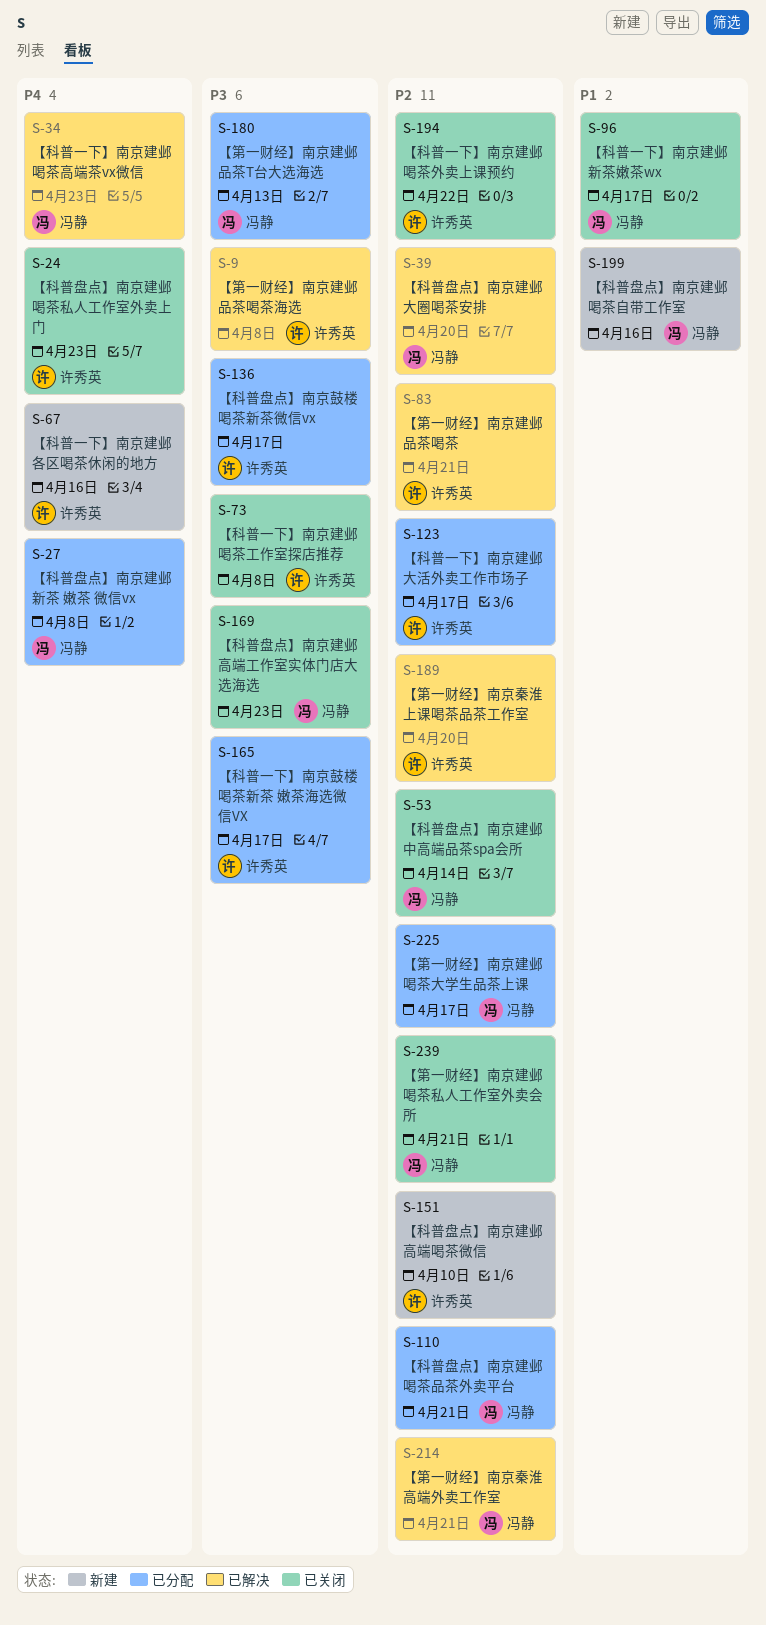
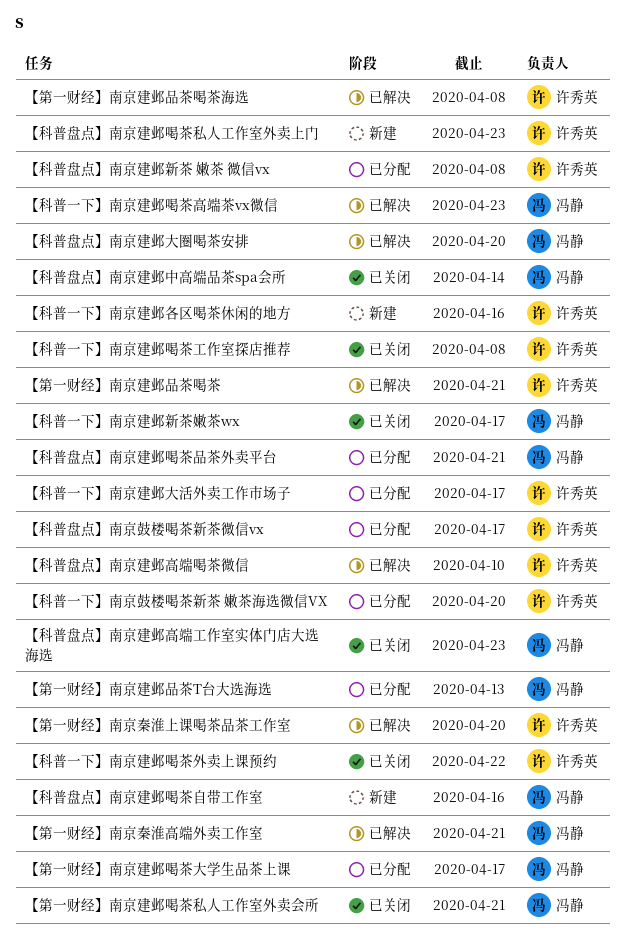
【科普一下】南京鼓楼喝茶新茶 嫩茶海选微信VX, due: Apr 17 -> Apr 20
【科普盘点】南京建邺喝茶私人工作室外卖上门, status: 已关闭 -> 新建
【科普盘点】南京建邺新茶 嫩茶 微信vx, owner: 冯静 -> 许秀英
【科普盘点】南京建邺高端喝茶微信, status: 新建 -> 已解决

